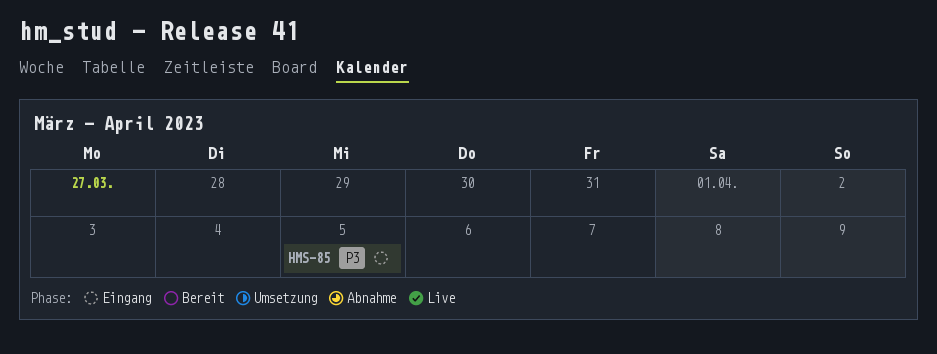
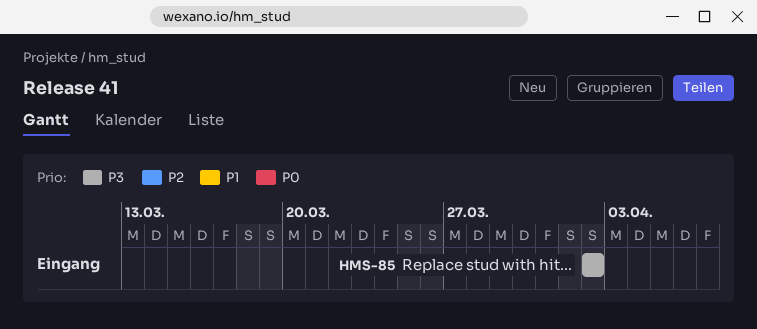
HMS-85, due: Apr 5 -> Apr 2

